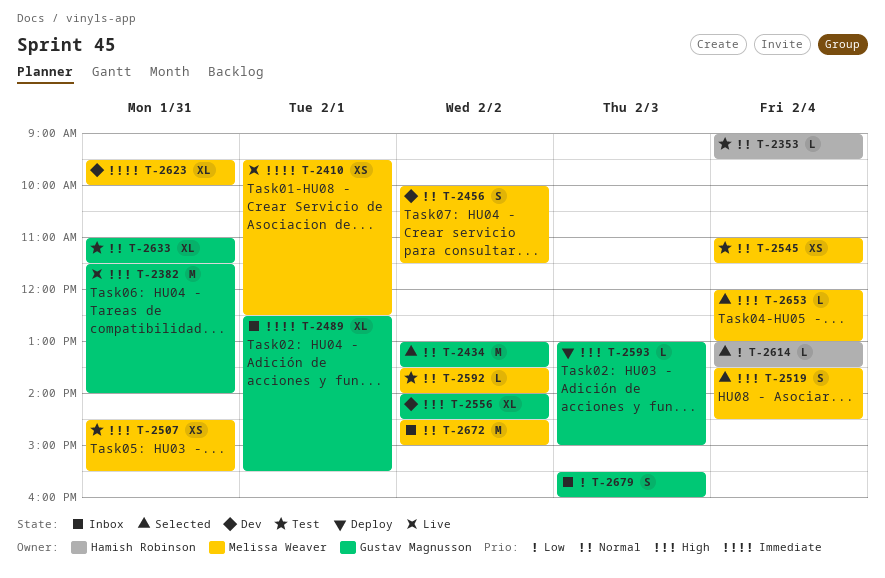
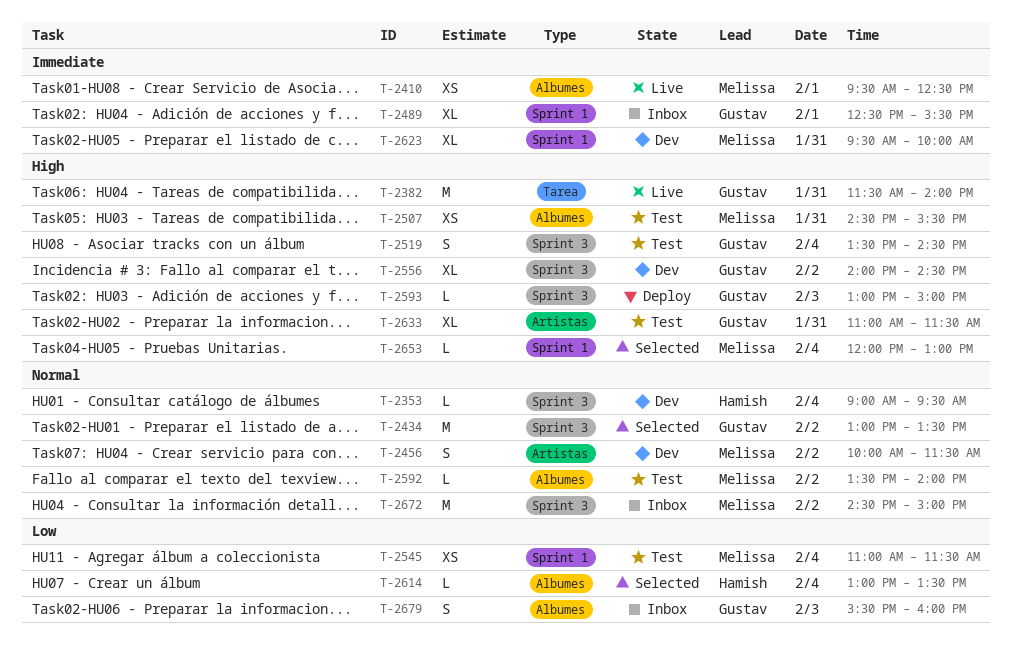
T-2353, status: Test -> Dev
T-2519, status: Selected -> Test
T-2519, owner: Melissa Weaver -> Gustav Magnusson
T-2545, priority: Normal -> Low
T-2633, priority: Normal -> High

